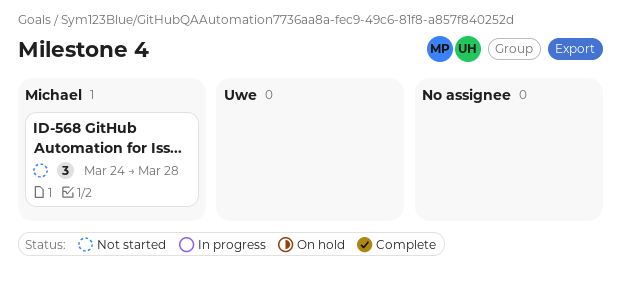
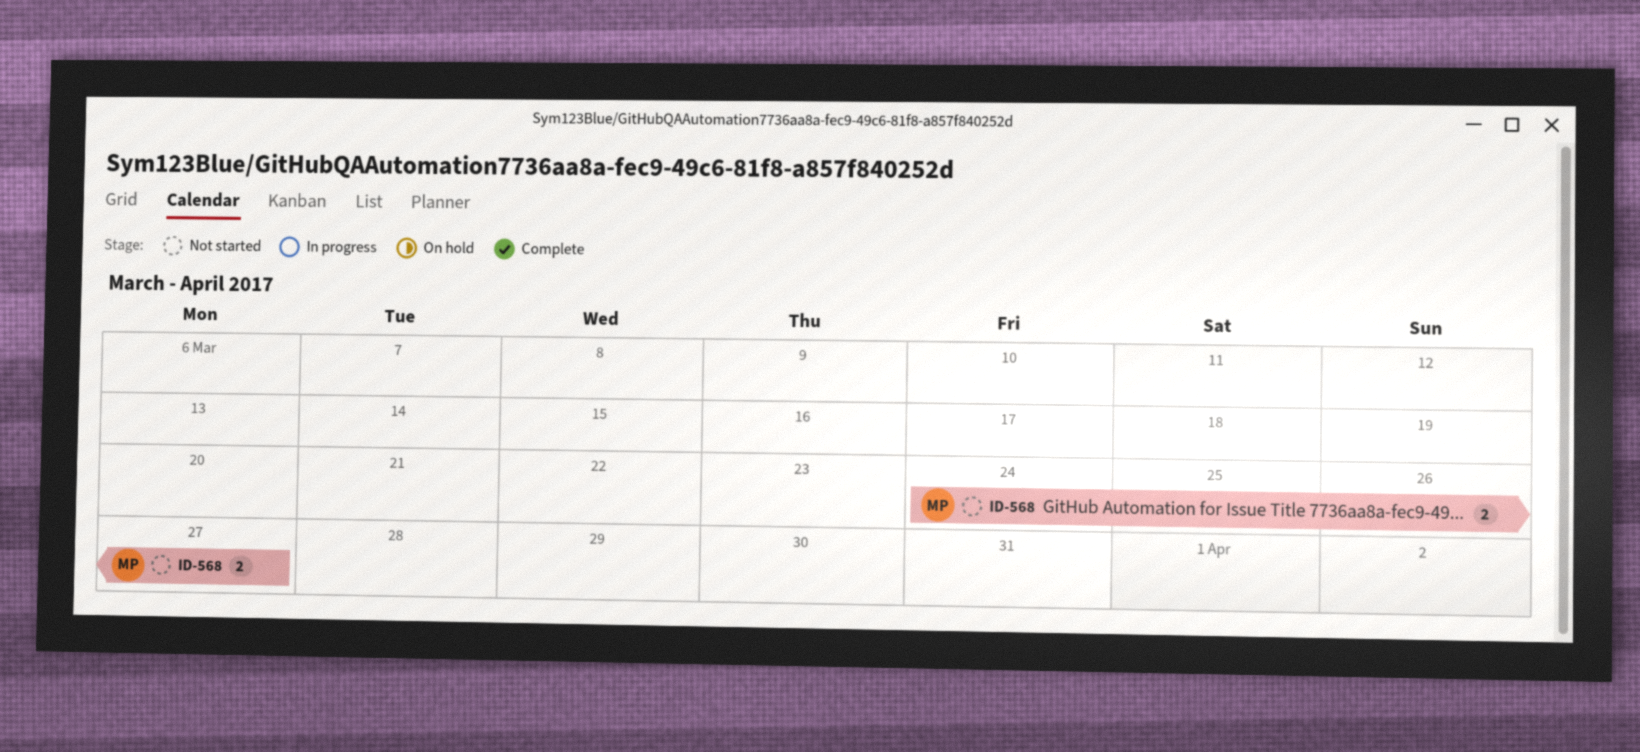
ID-568, estimate: 3 -> 2
ID-568, due: Mar 28 -> Mar 27

